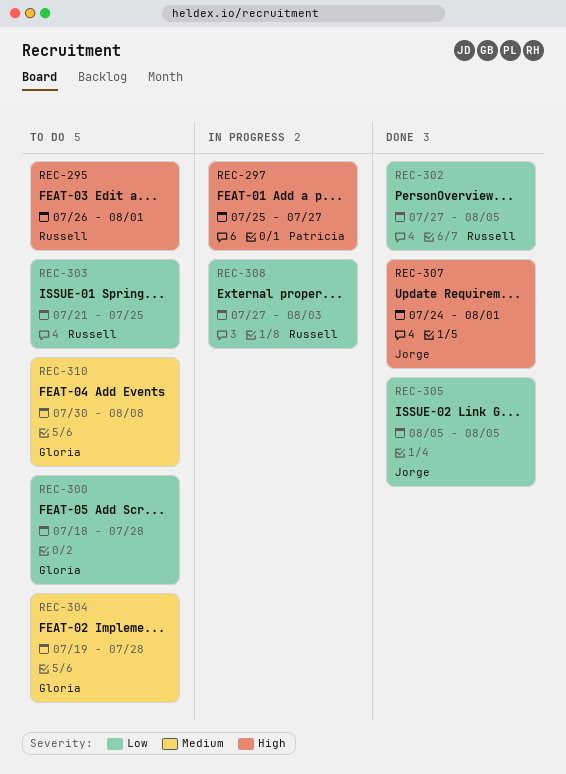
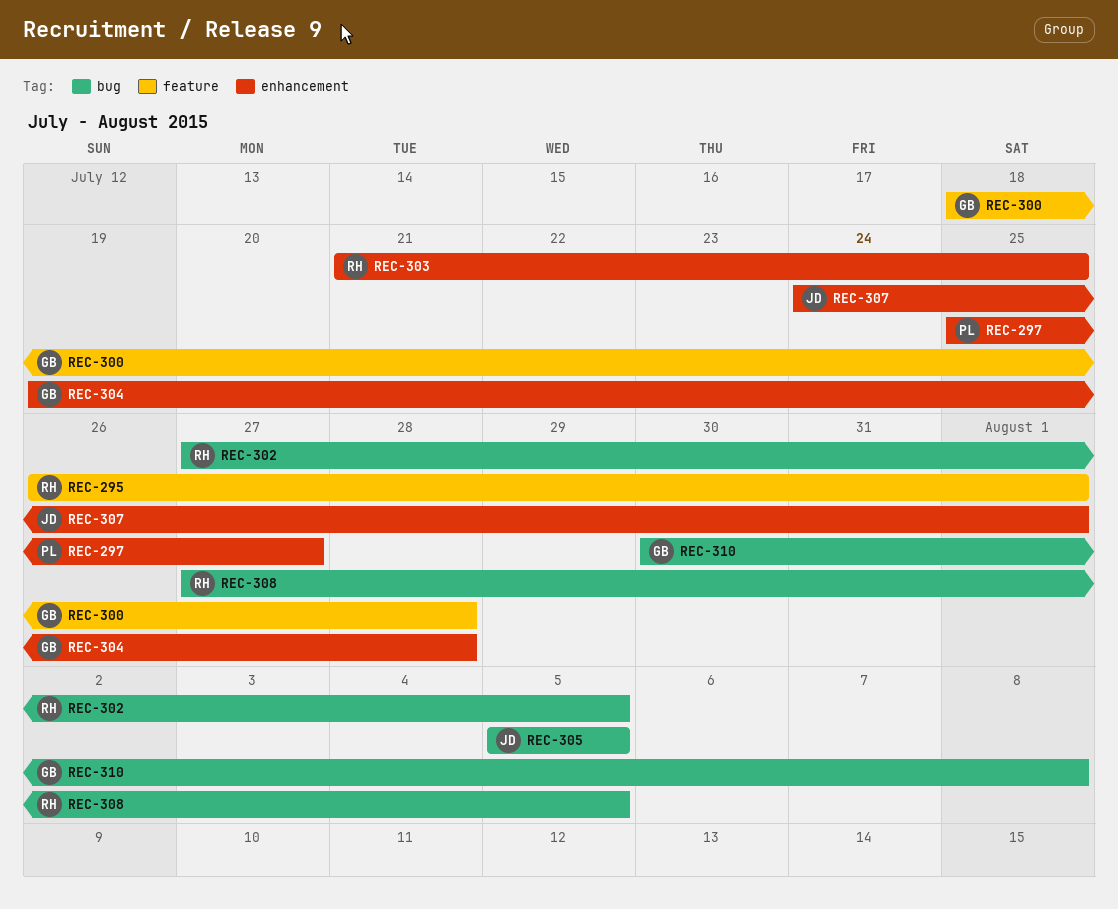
REC-308, due: Aug 3 -> Aug 5

